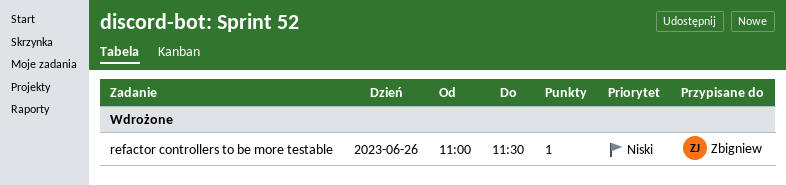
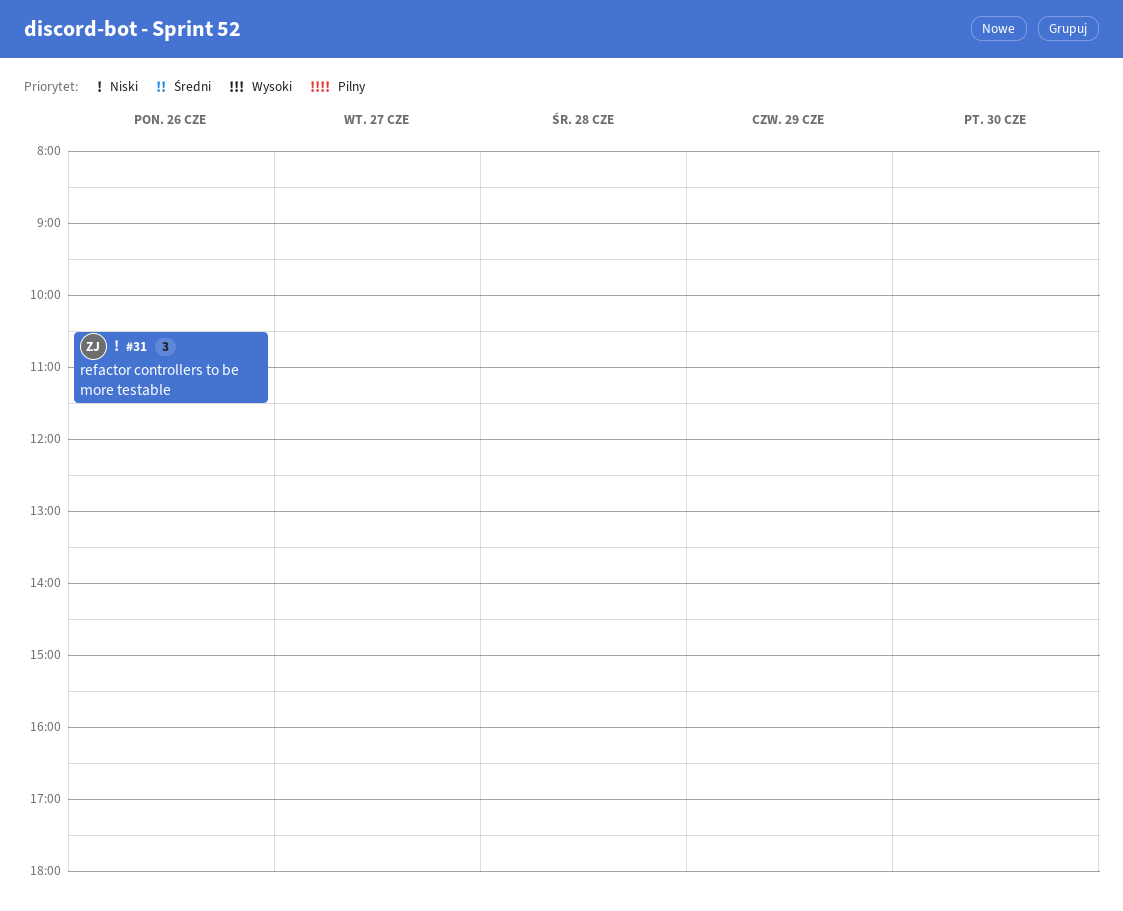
refactor controllers to be more testable, estimate: 1 -> 3
refactor controllers to be more testable, begins: 11:00 -> 10:30

